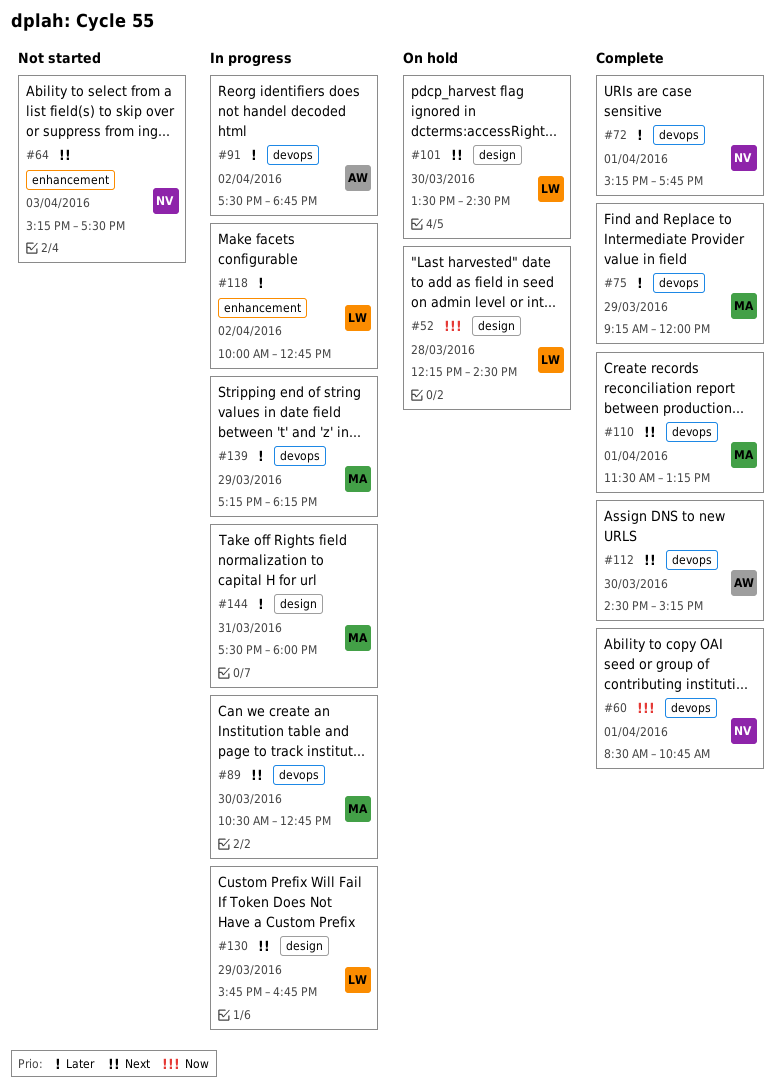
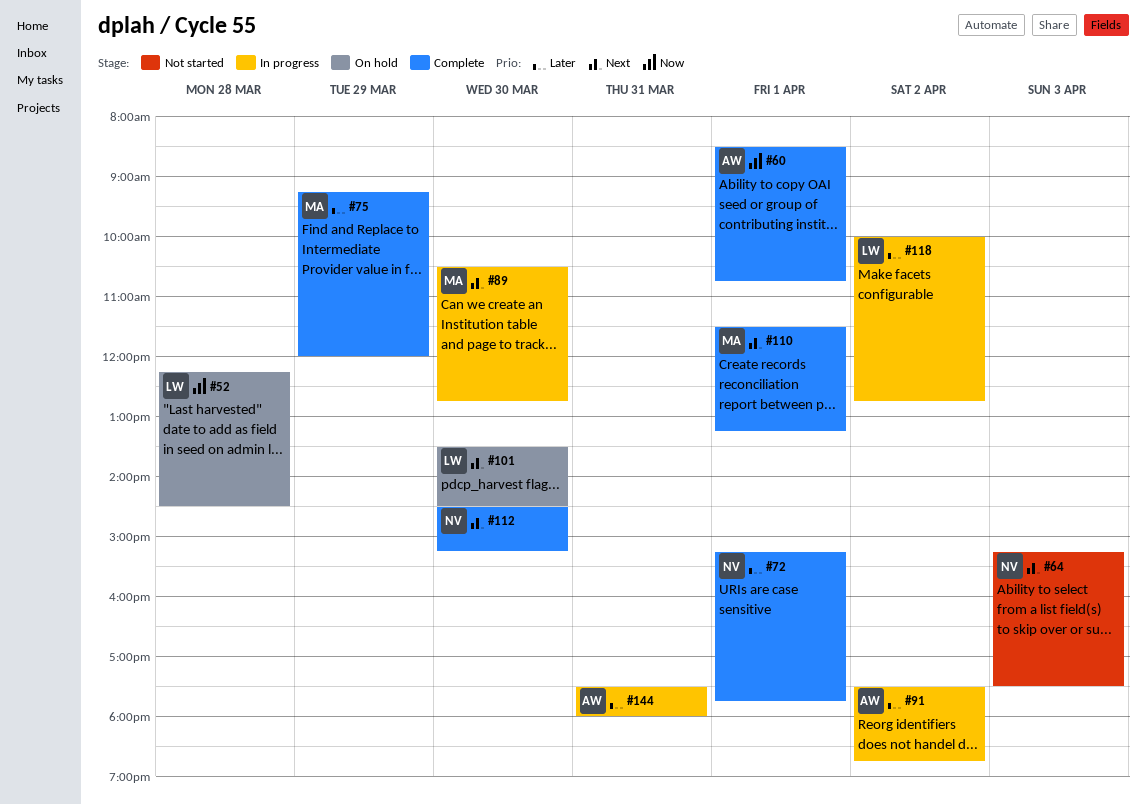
#60, owner: NV -> AW
#112, owner: AW -> NV
#130: present -> none
#139: present -> none
#144, owner: MA -> AW

